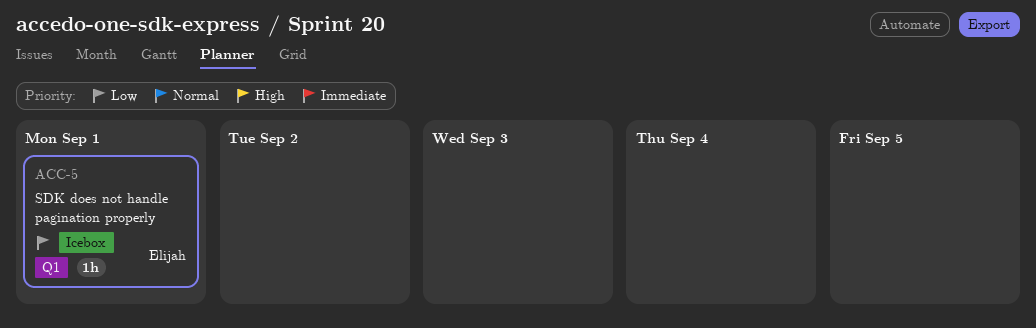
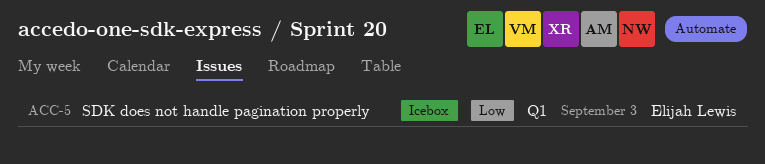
ACC-5, due: Sep 1 -> Sep 3

